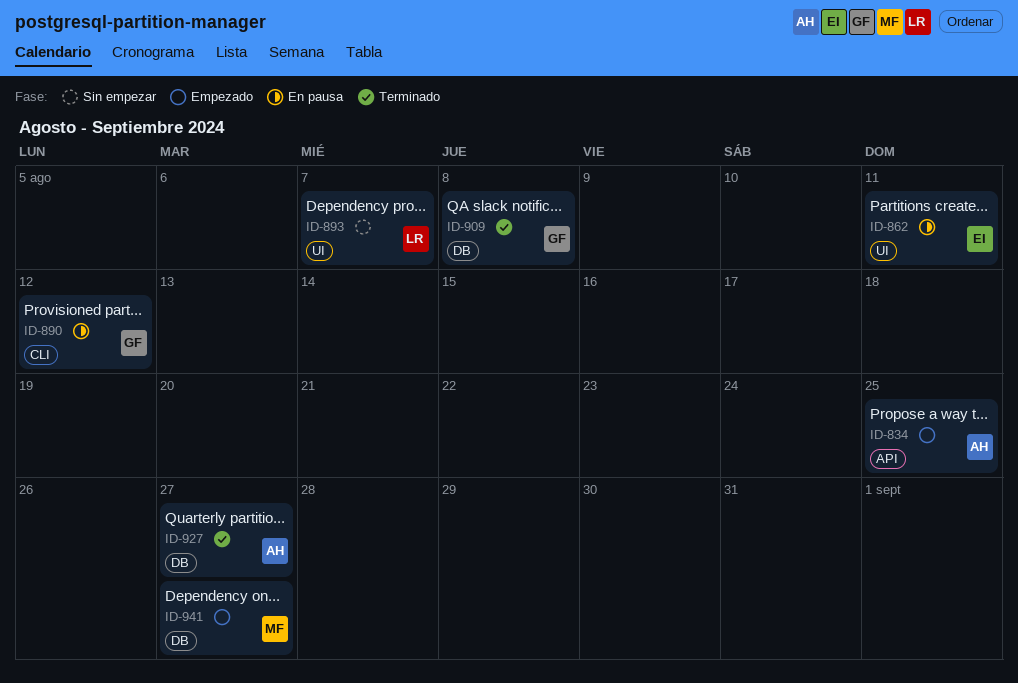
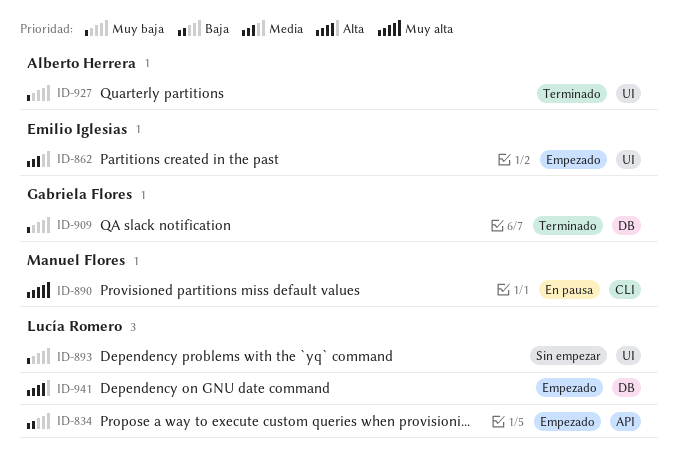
ID-834, owner: Alberto Herrera -> Lucía Romero
ID-862, status: En pausa -> Empezado
ID-890, owner: Gabriela Flores -> Manuel Flores
ID-927, label: DB -> UI
ID-941, owner: Manuel Flores -> Lucía Romero

